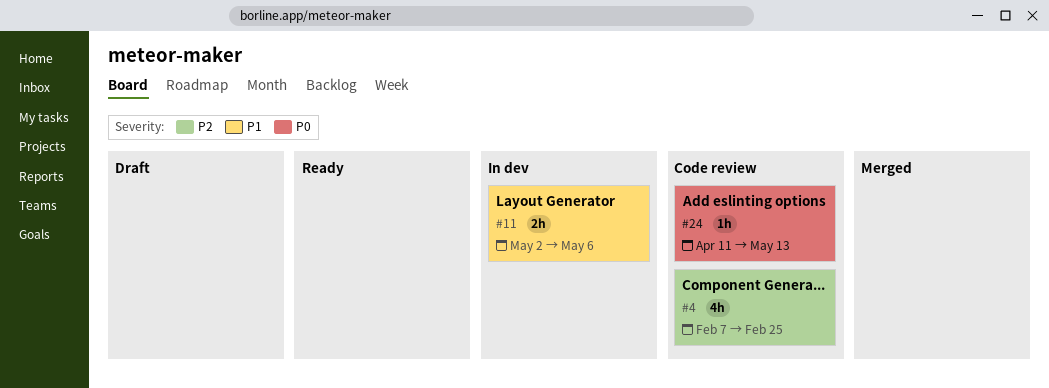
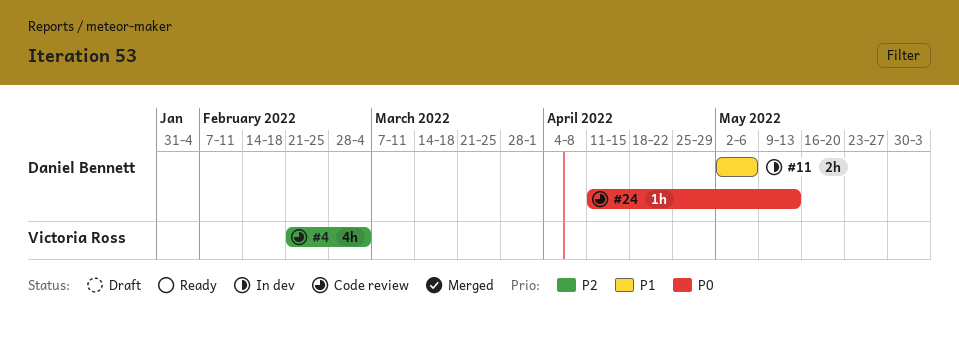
#4, start: Feb 7 -> Feb 21
#4, due: Feb 25 -> Mar 4

